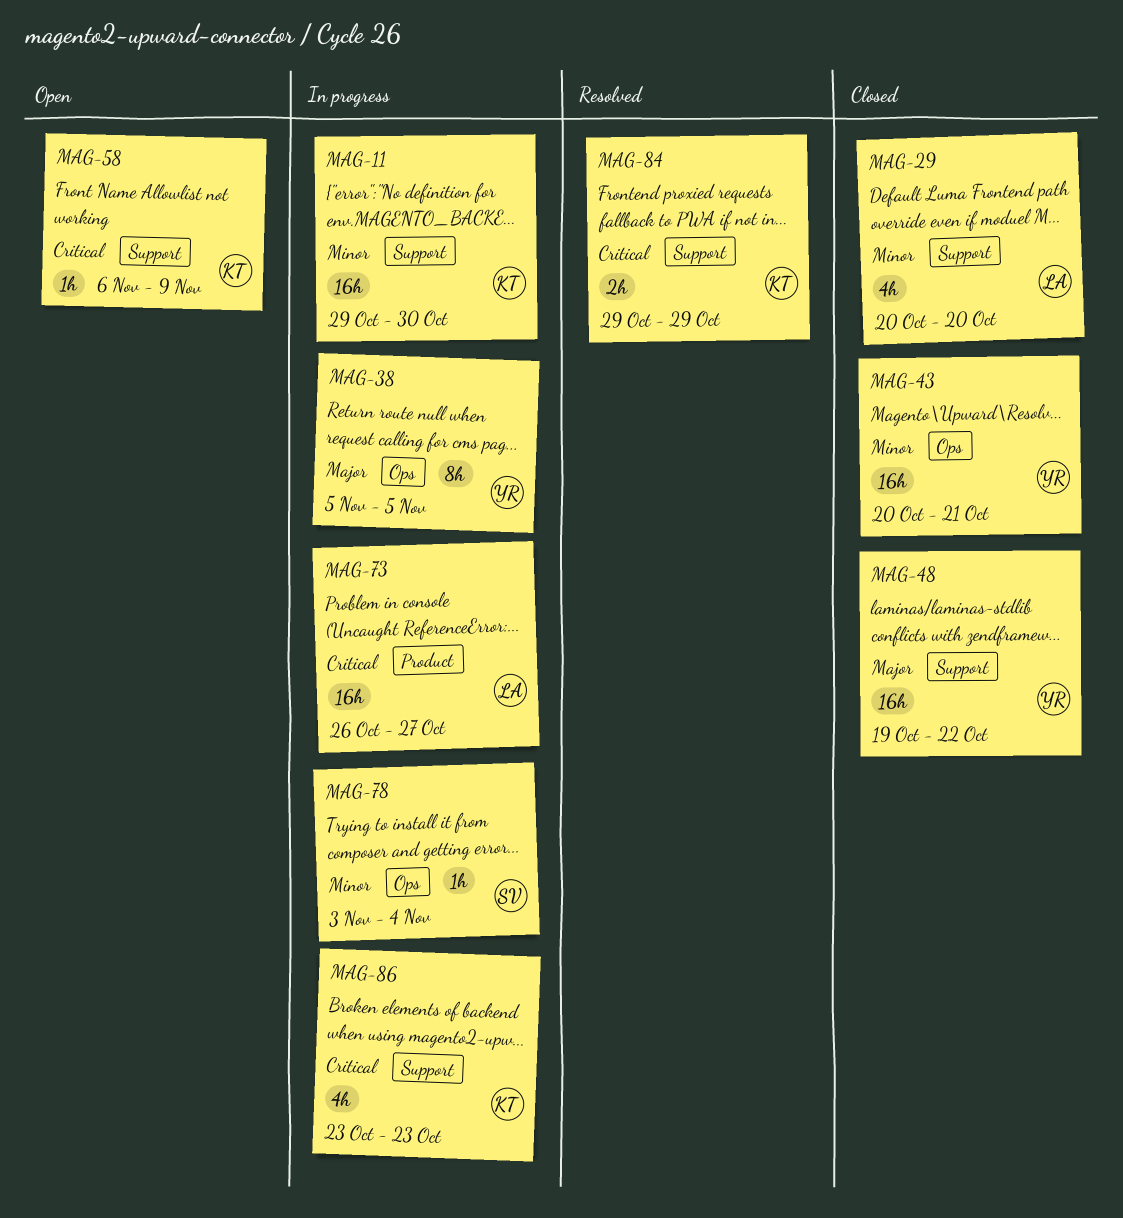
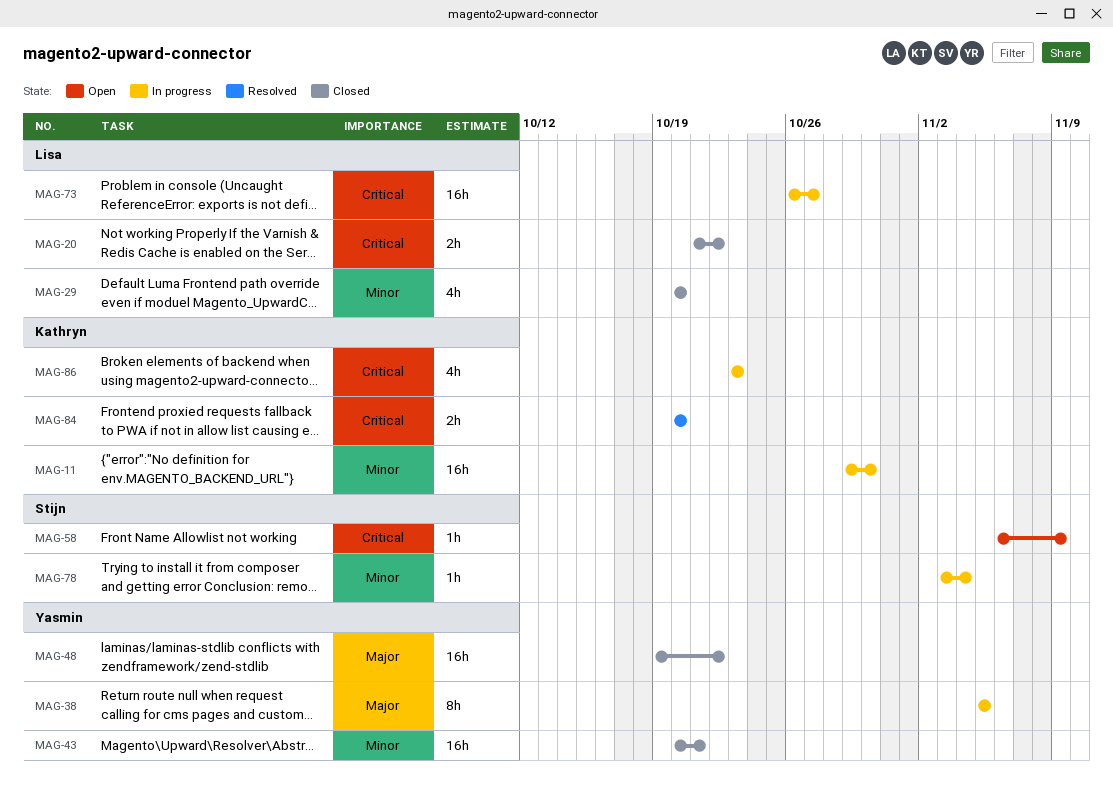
MAG-20: none -> present
MAG-58, owner: Kathryn -> Stijn
MAG-84, start: Oct 29 -> Oct 20
MAG-84, due: Oct 29 -> Oct 20

